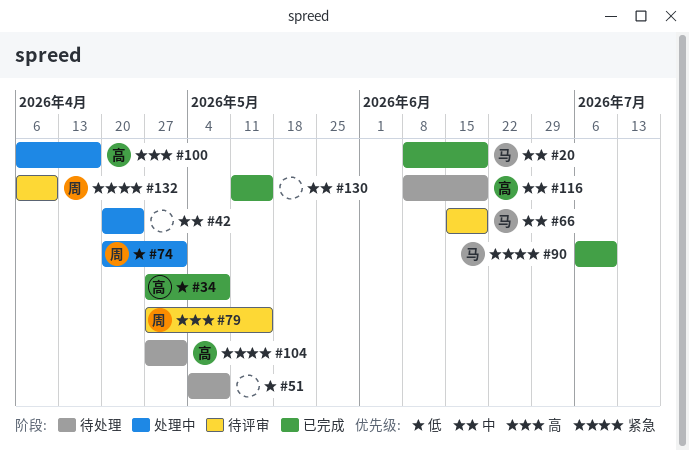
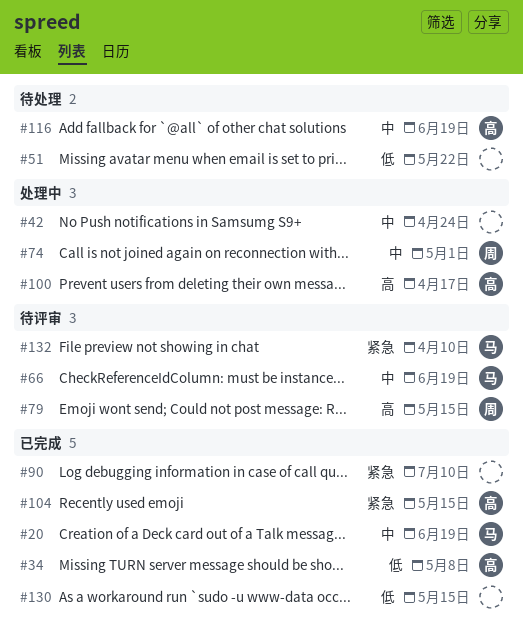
#51, due: May 8 -> May 22
#74, priority: 低 -> 中
#90, owner: 马 -> none
#104, status: 待处理 -> 已完成
#104, due: May 1 -> May 15
#130, priority: 中 -> 低
#132, owner: 周 -> 马

